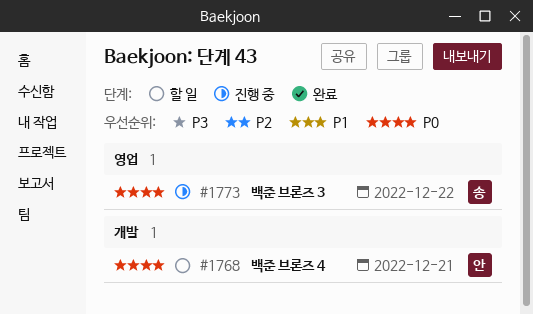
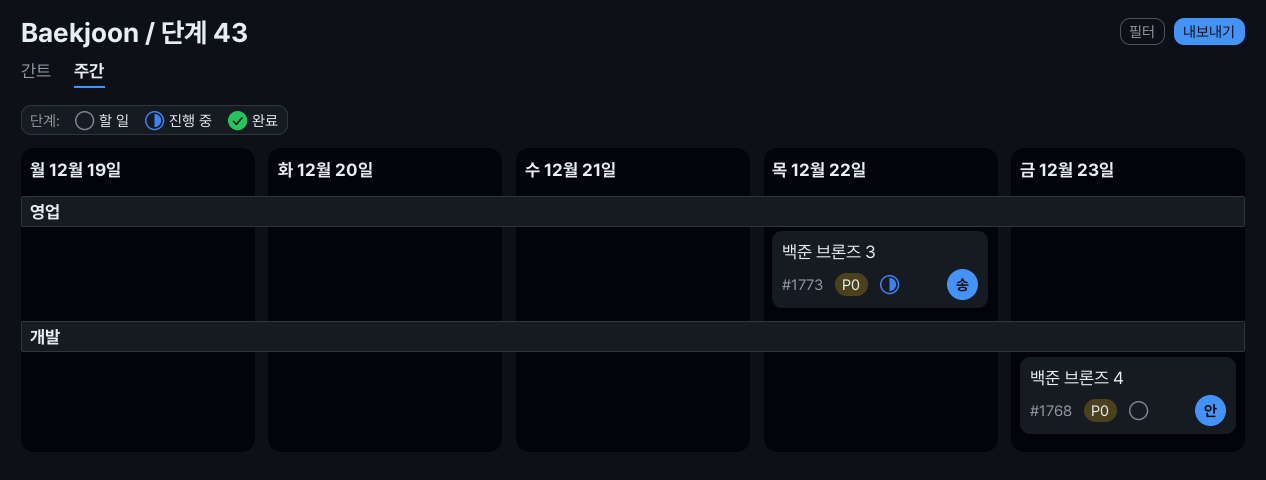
#1768, due: Dec 21 -> Dec 23

